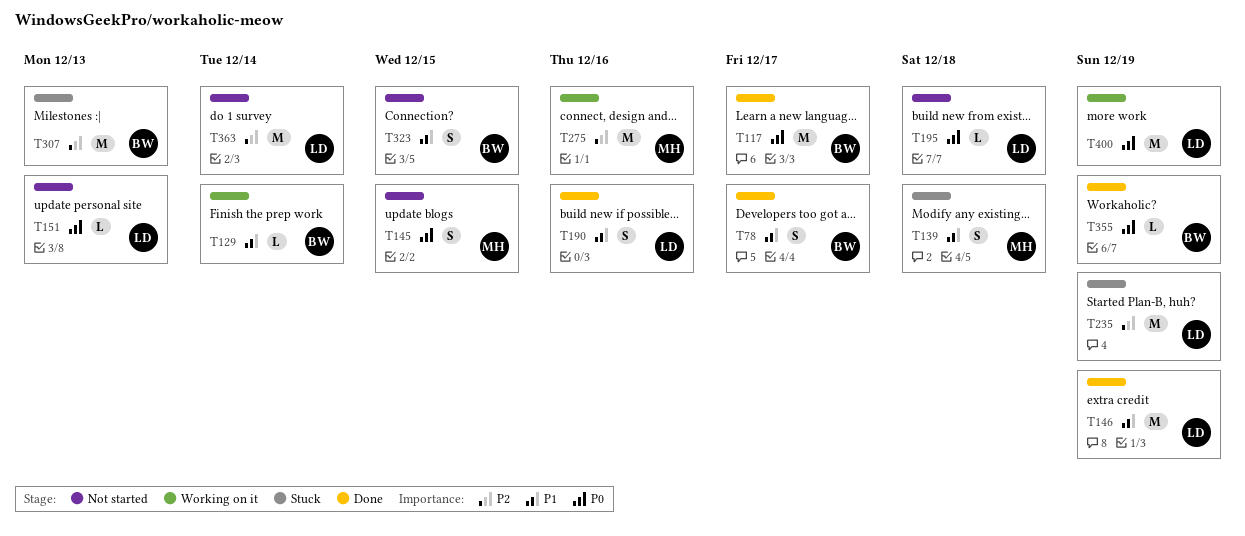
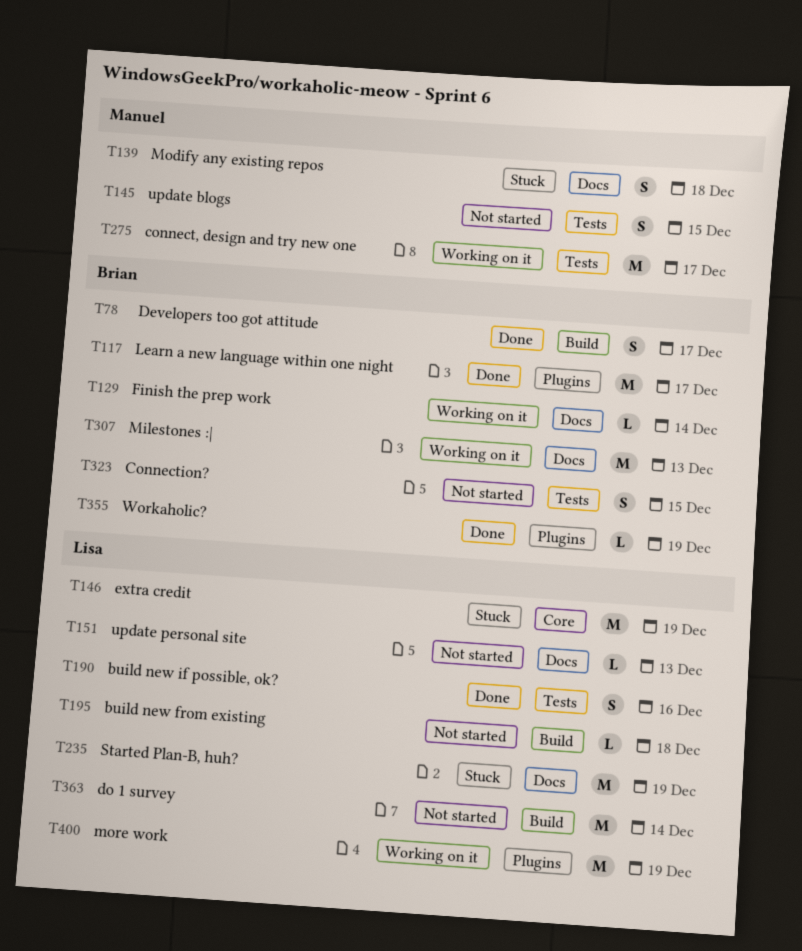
T146, status: Done -> Stuck
T275, due: Dec 16 -> Dec 17
T307, status: Stuck -> Working on it

